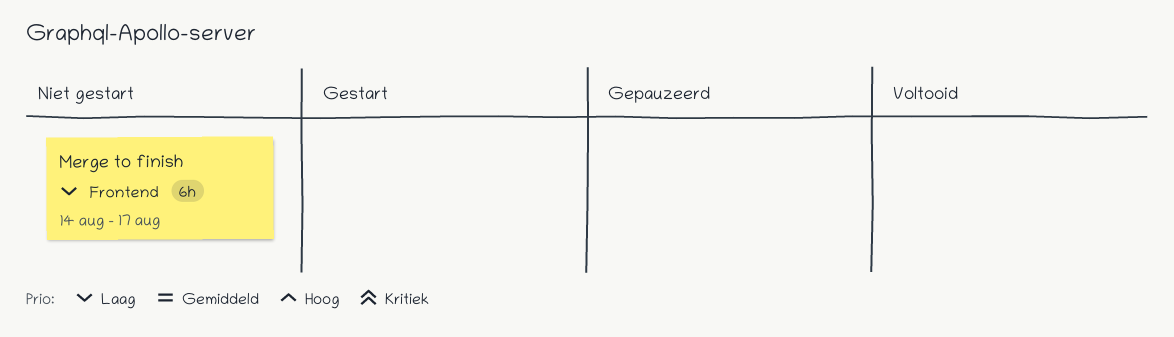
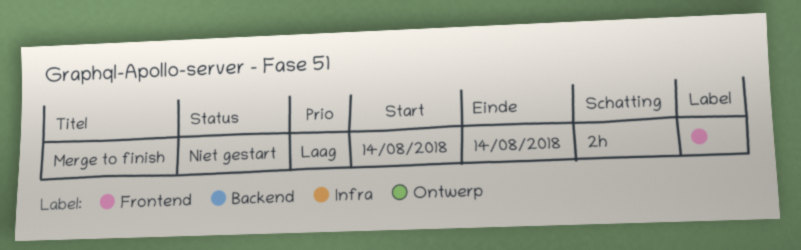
Merge to finish, estimate: 6h -> 2h
Merge to finish, due: Aug 17 -> Aug 14

